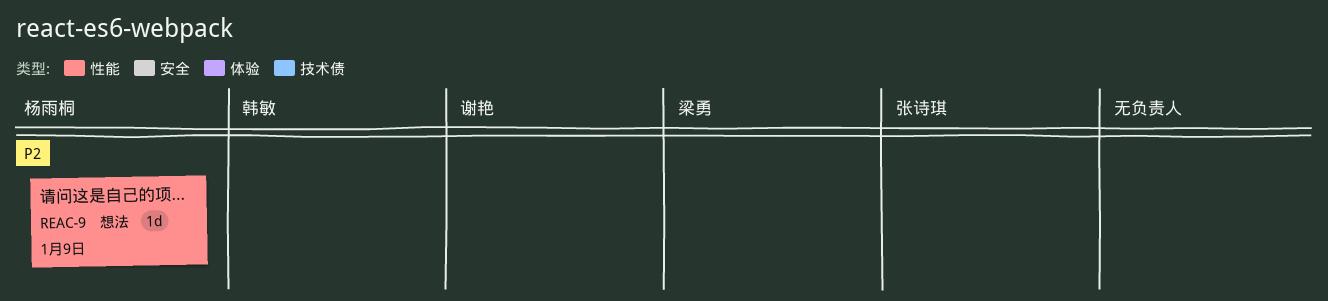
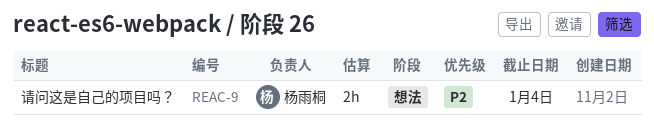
REAC-9, estimate: 1d -> 2h
REAC-9, due: Jan 9 -> Jan 4

